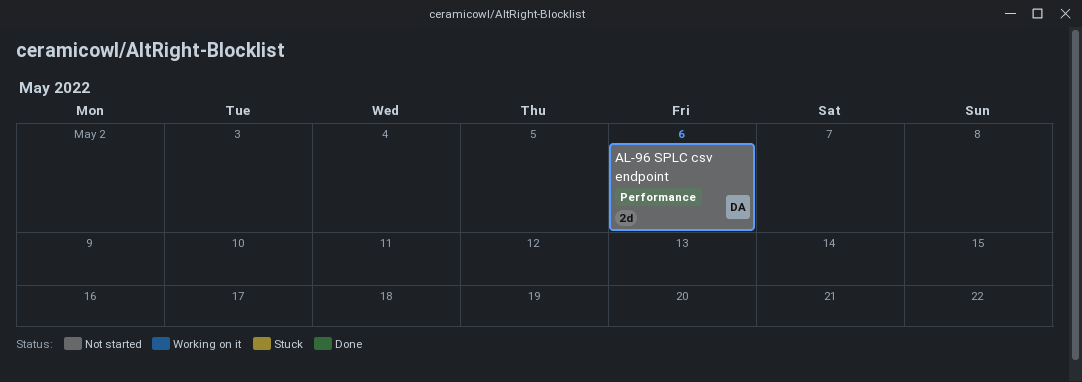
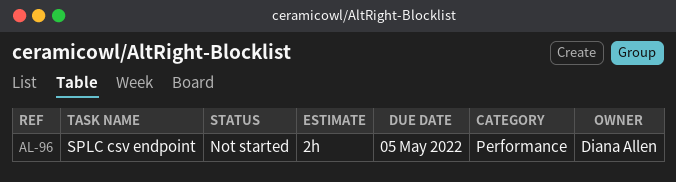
AL-96, estimate: 2d -> 2h
AL-96, due: May 6 -> May 5

